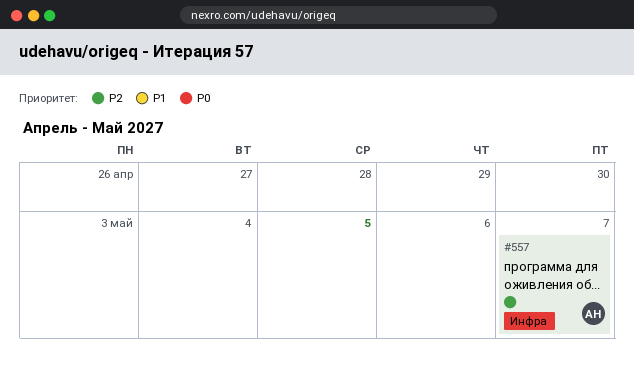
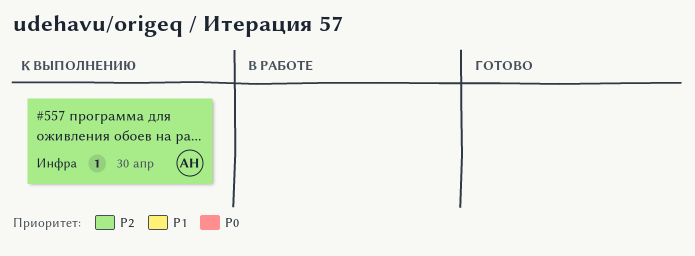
#557, due: May 7 -> Apr 30

